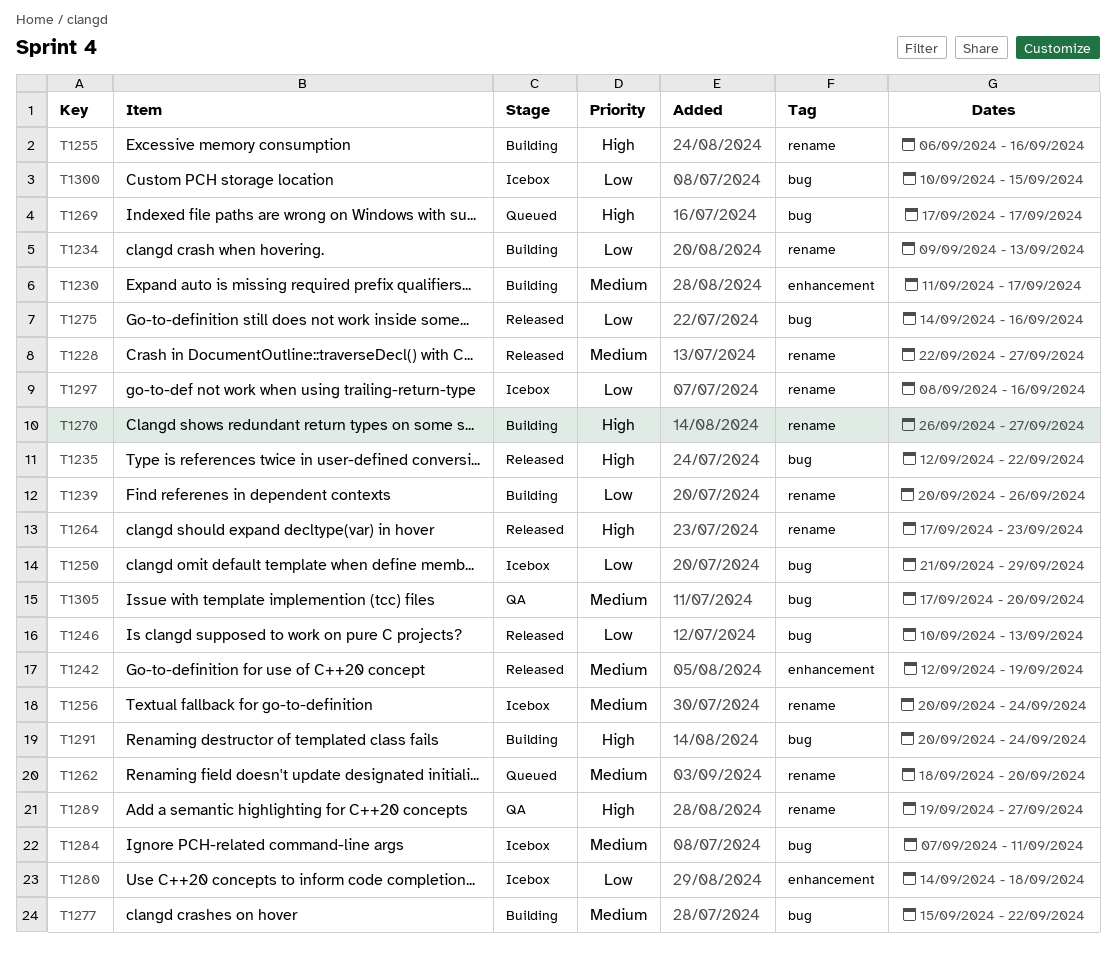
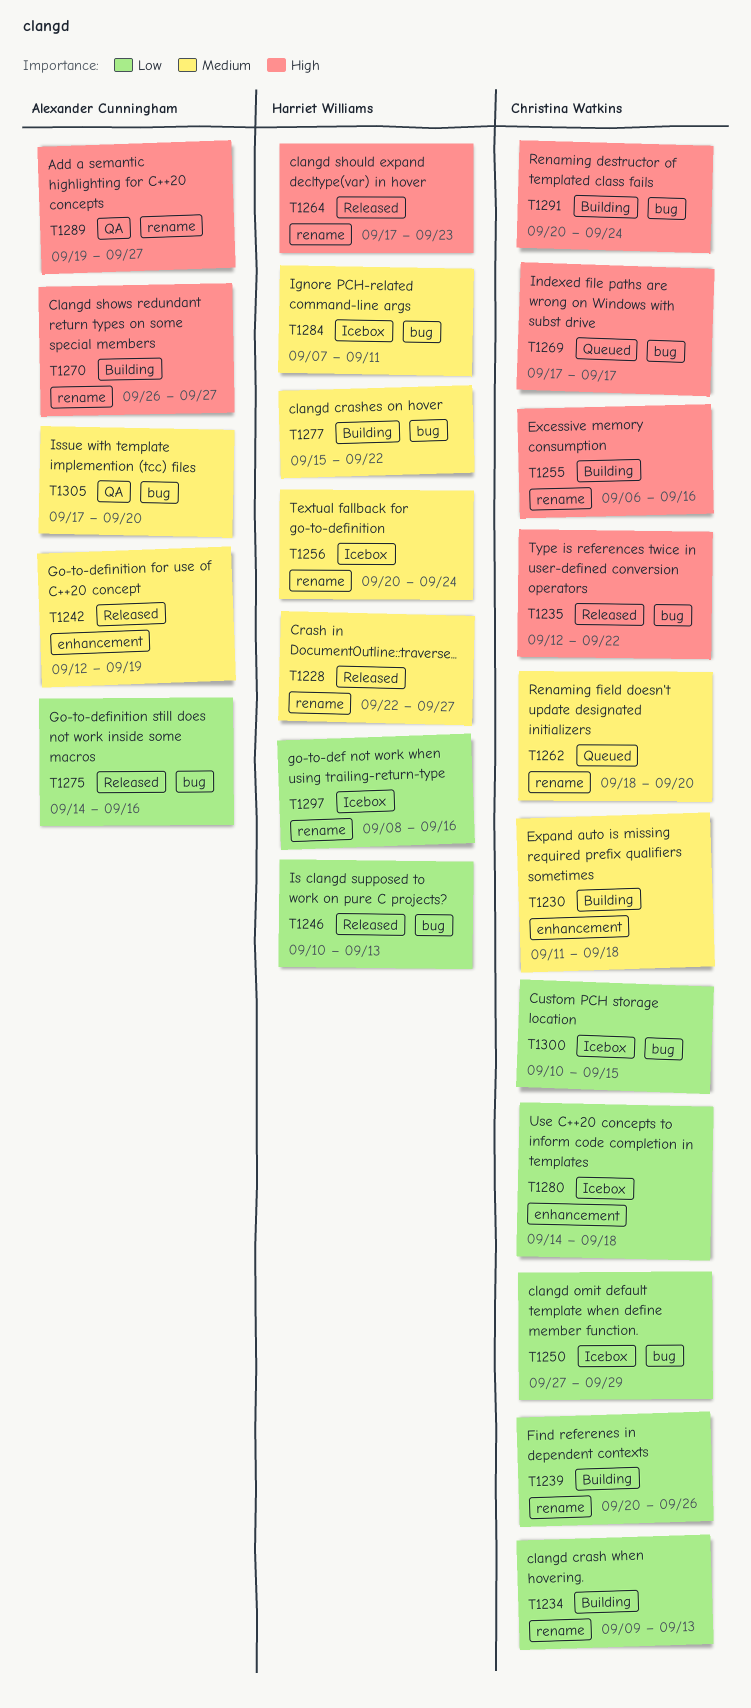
T1230, due: Sep 17 -> Sep 18
T1250, start: Sep 21 -> Sep 27

